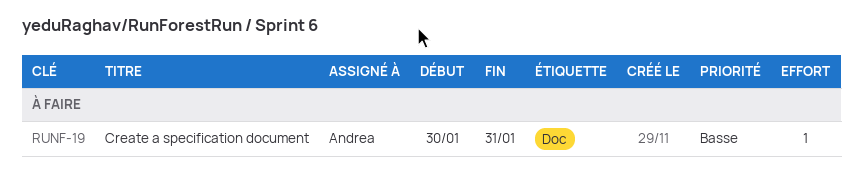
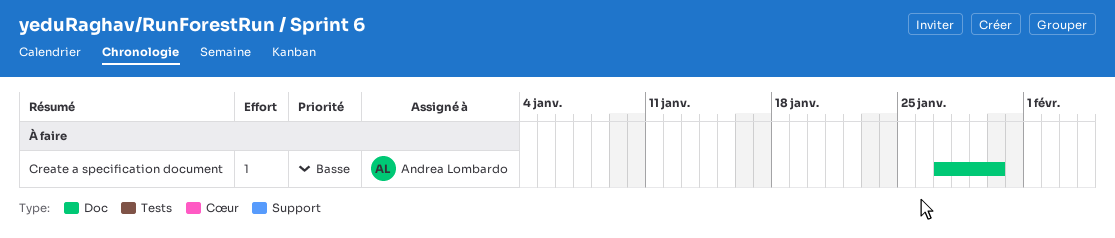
Create a specification document, start: Jan 30 -> Jan 27
Create a specification document, due: Jan 31 -> Jan 30

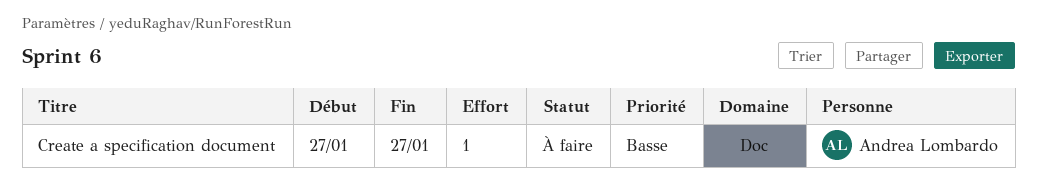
Create a specification document, due: Jan 30 -> Jan 27

